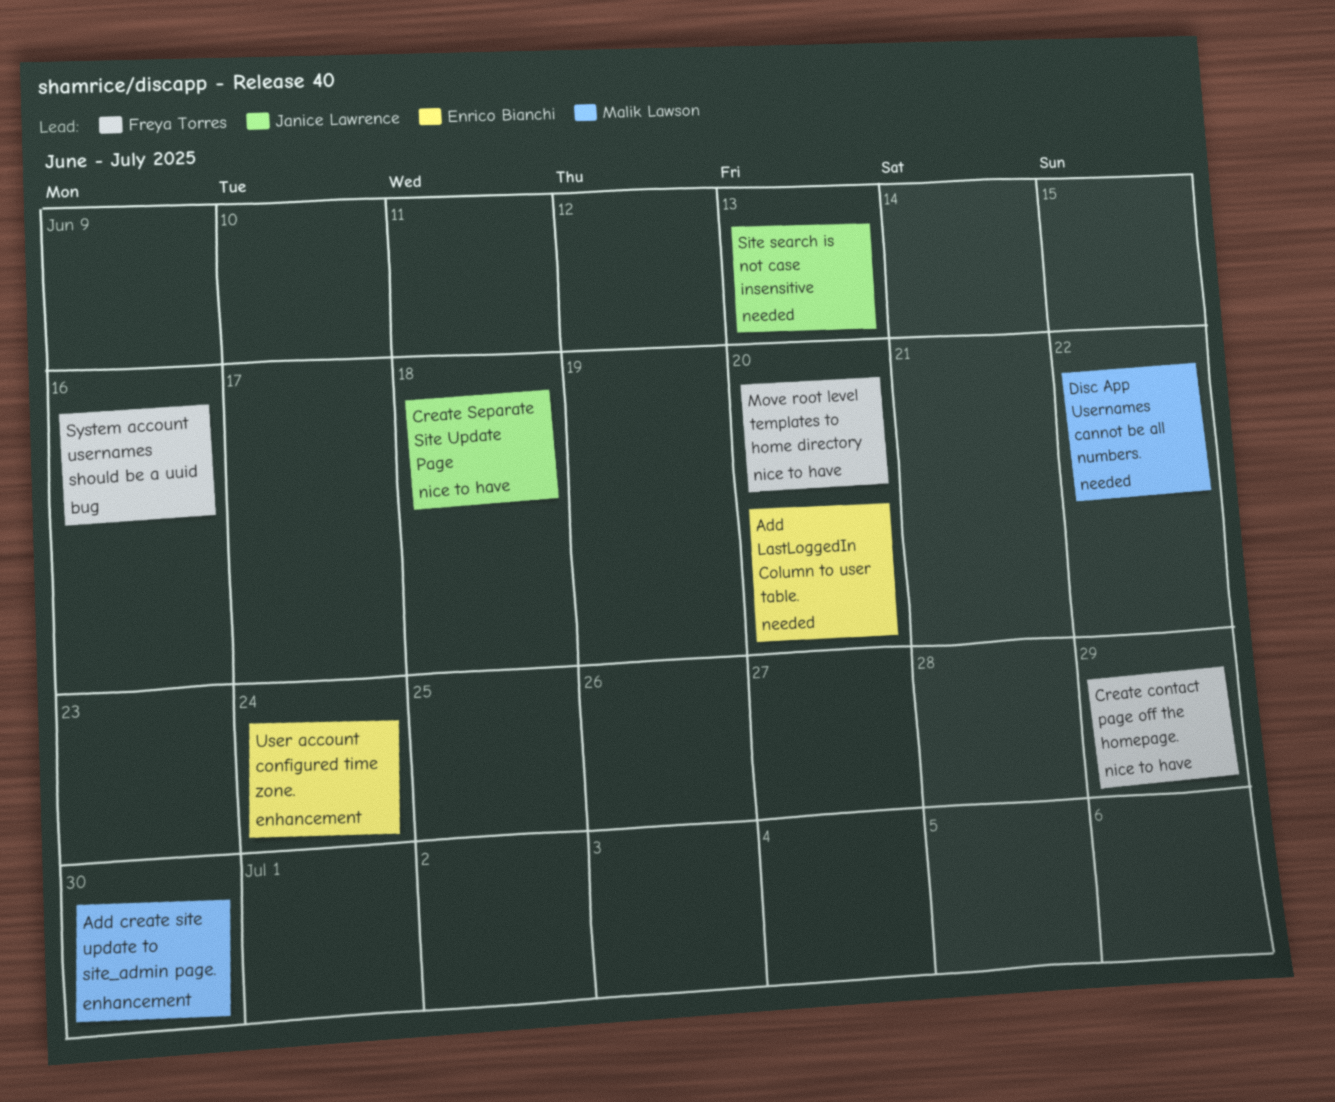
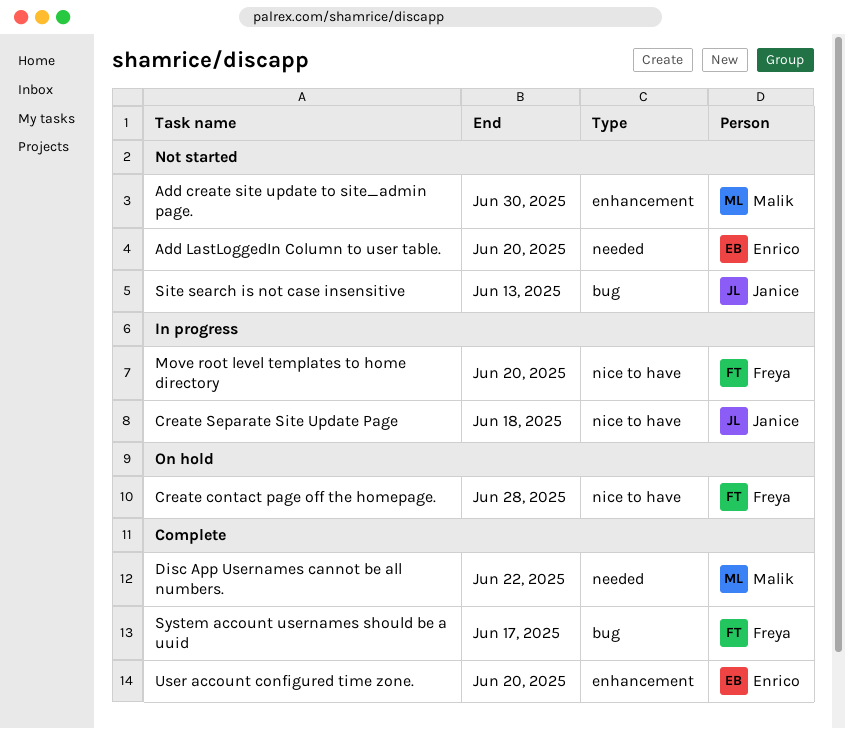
Create contact page off the homepage., due: Jun 29 -> Jun 28
Site search is not case insensitive, label: needed -> bug
System account usernames should be a uuid, due: Jun 16 -> Jun 17
User account configured time zone., due: Jun 24 -> Jun 20

